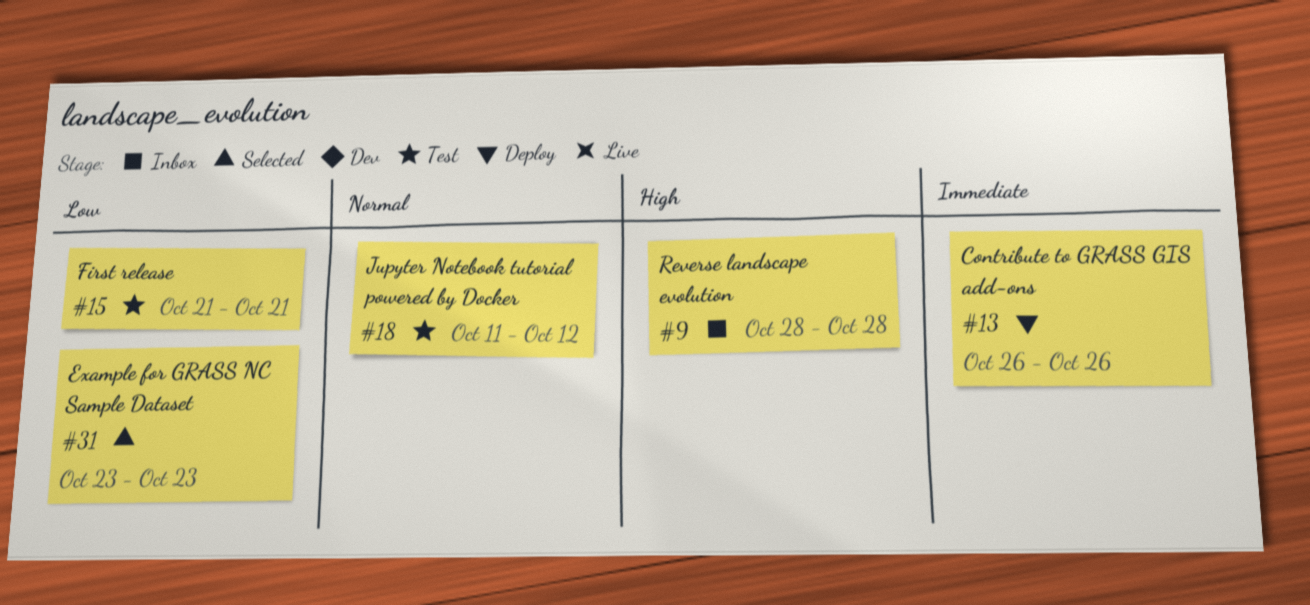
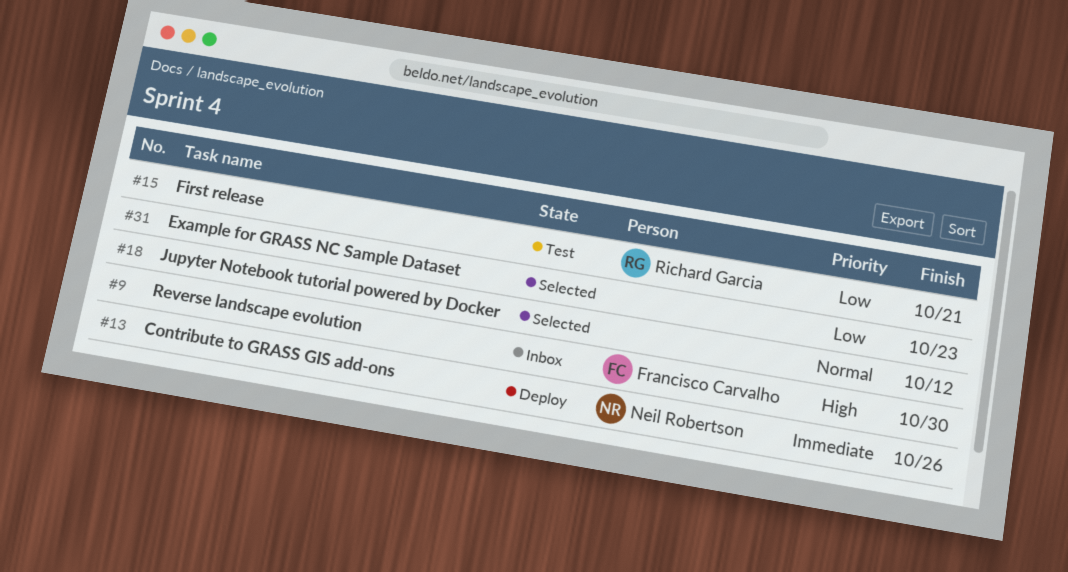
#9, due: Oct 28 -> Oct 30
#18, status: Test -> Selected

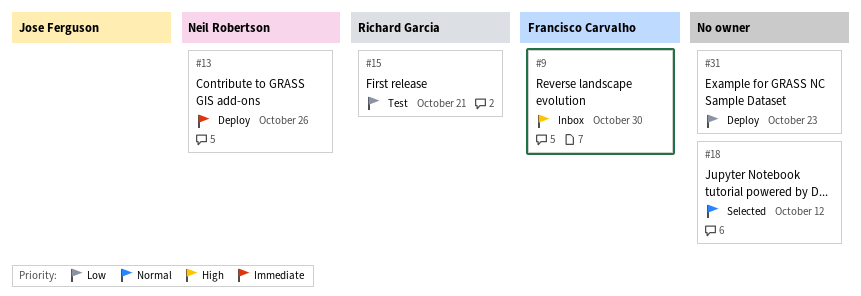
#31, status: Selected -> Deploy

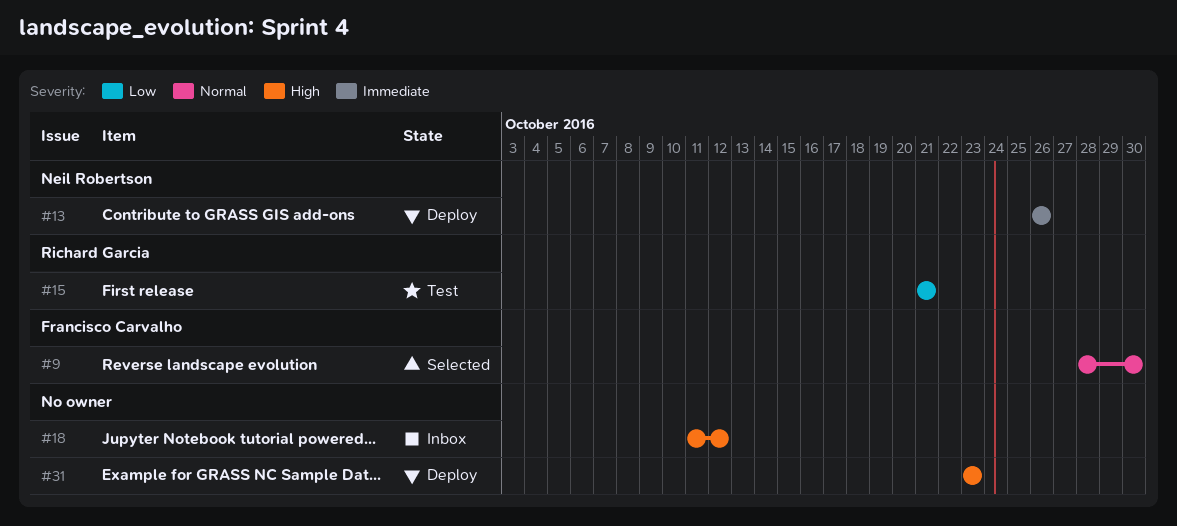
#9, status: Inbox -> Selected
#9, priority: High -> Normal
#18, status: Selected -> Inbox
#18, priority: Normal -> High
#31, priority: Low -> High

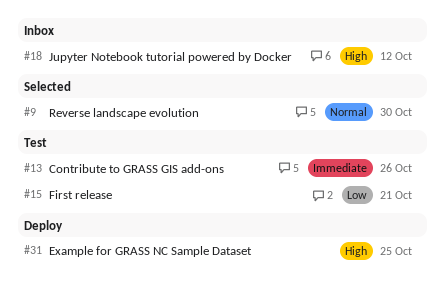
#13, status: Deploy -> Test
#31, due: Oct 23 -> Oct 25

